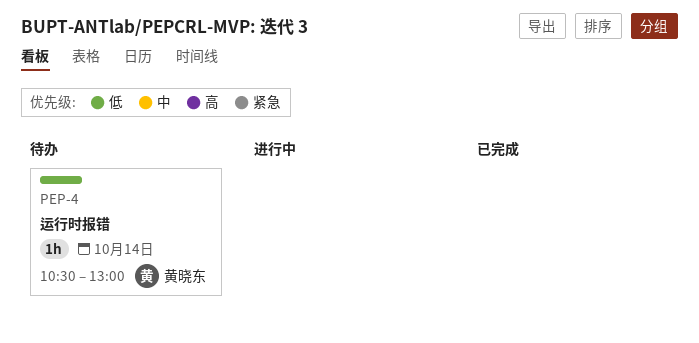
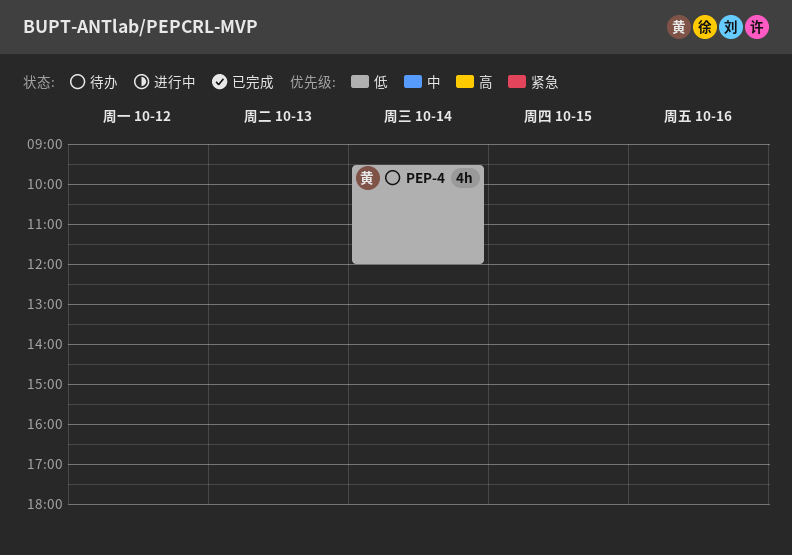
PEP-4, estimate: 1h -> 4h
PEP-4, begins: 10:30 -> 09:30
PEP-4, ends: 13:00 -> 12:00

